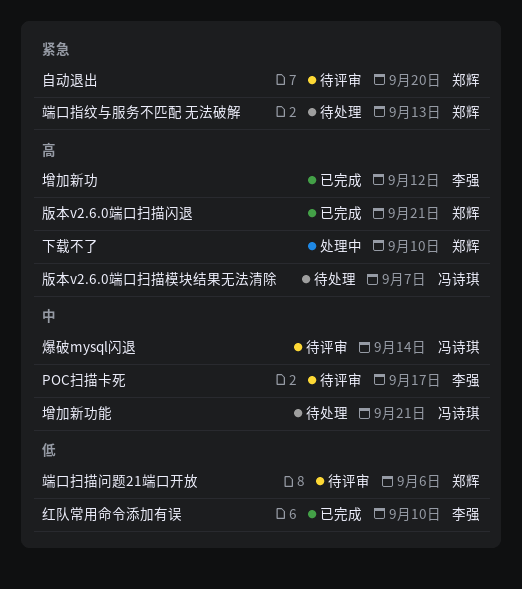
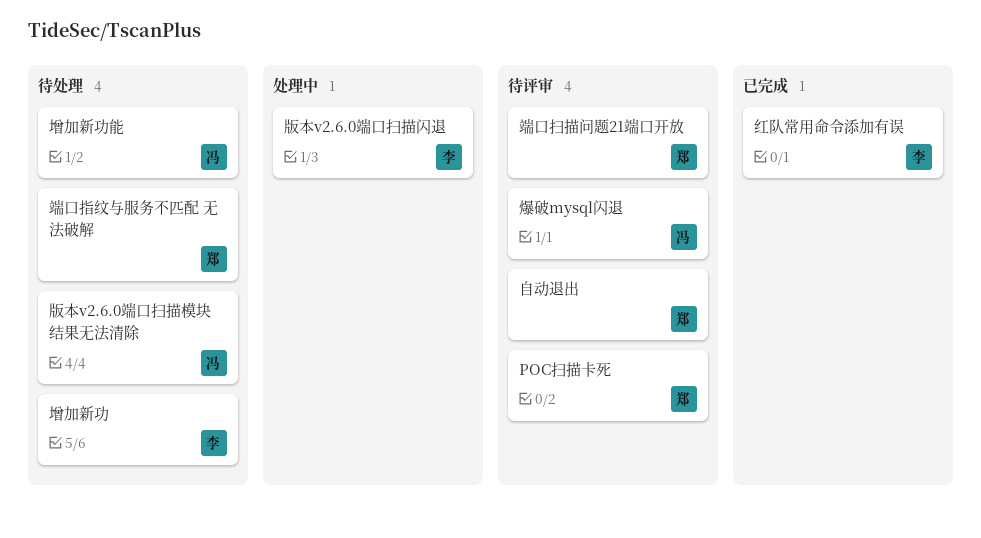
POC扫描卡死, owner: 李强 -> 郑辉
下载不了: present -> none
增加新功, status: 已完成 -> 待处理
版本v2.6.0端口扫描闪退, status: 已完成 -> 处理中
版本v2.6.0端口扫描闪退, owner: 郑辉 -> 李强

